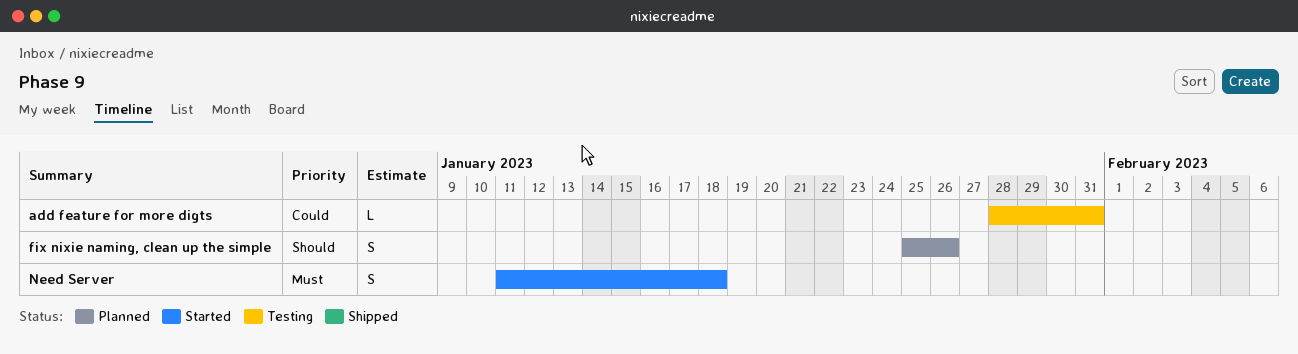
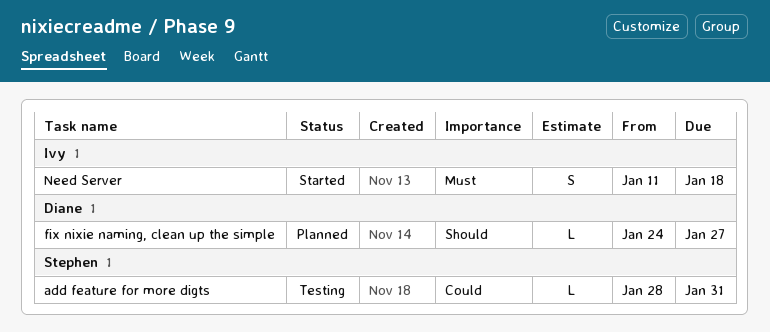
fix nixie naming, clean up the simple, estimate: S -> L
fix nixie naming, clean up the simple, start: Jan 25 -> Jan 24
fix nixie naming, clean up the simple, due: Jan 26 -> Jan 27

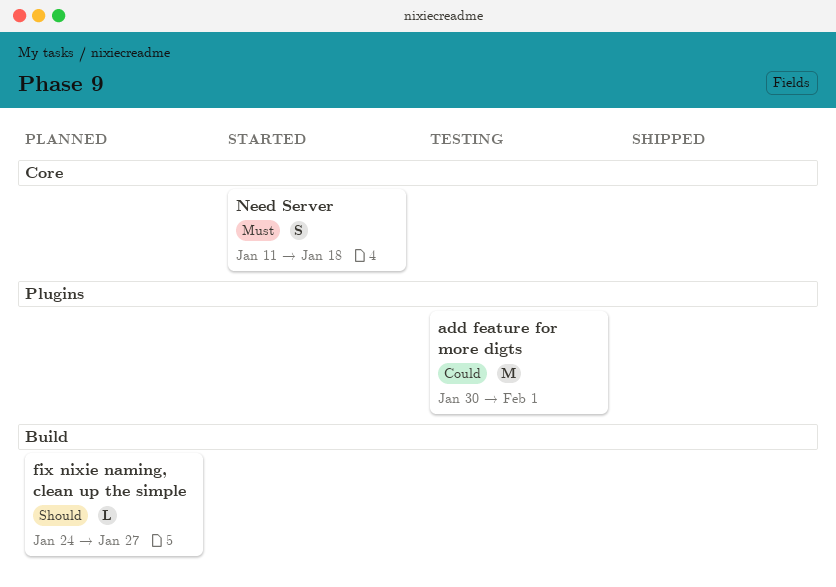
add feature for more digts, estimate: L -> M
add feature for more digts, start: Jan 28 -> Jan 30
add feature for more digts, due: Jan 31 -> Feb 1

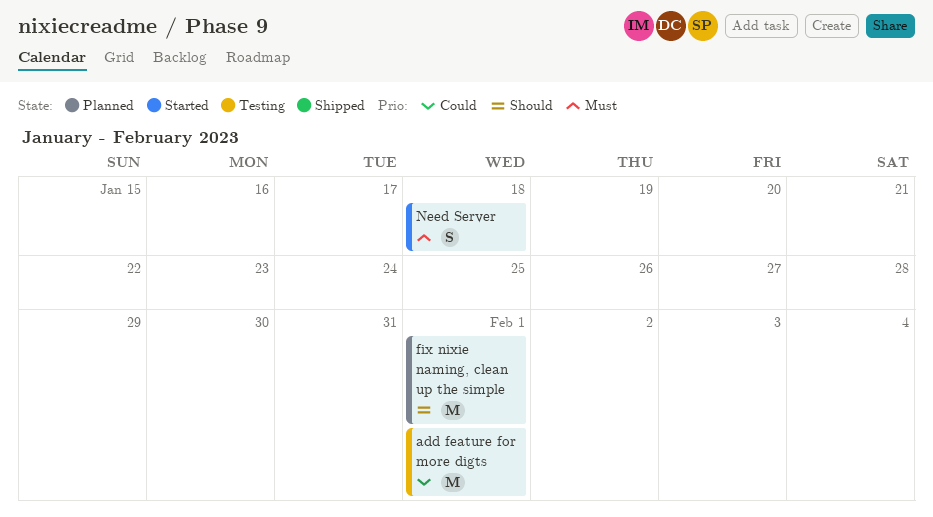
fix nixie naming, clean up the simple, estimate: L -> M
fix nixie naming, clean up the simple, due: Jan 27 -> Feb 1

